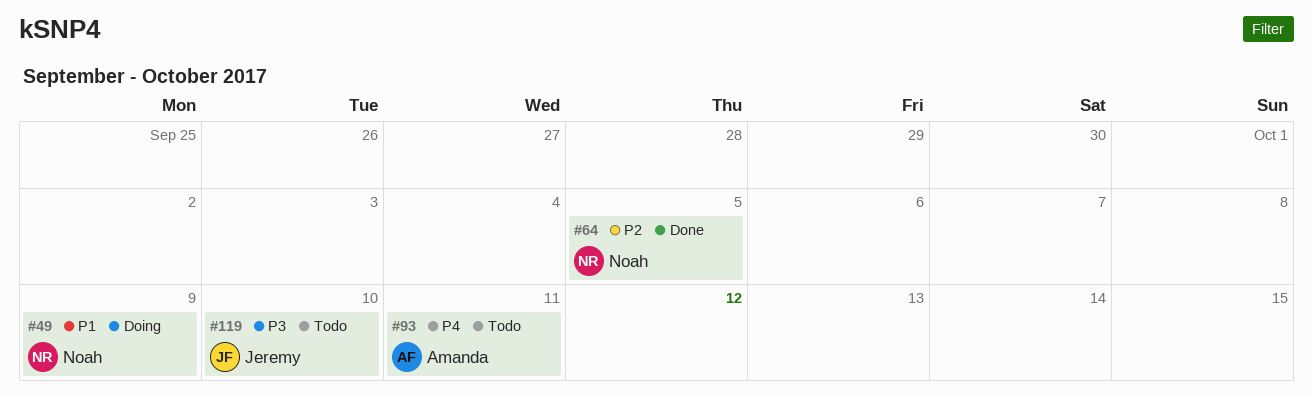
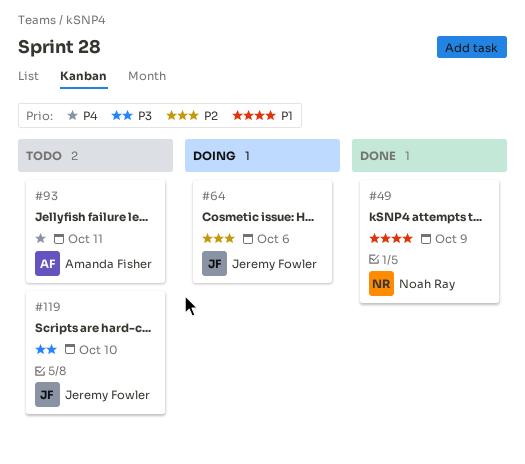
#49, status: Doing -> Done
#64, status: Done -> Doing
#64, owner: Noah Ray -> Jeremy Fowler
#64, due: Oct 5 -> Oct 6

